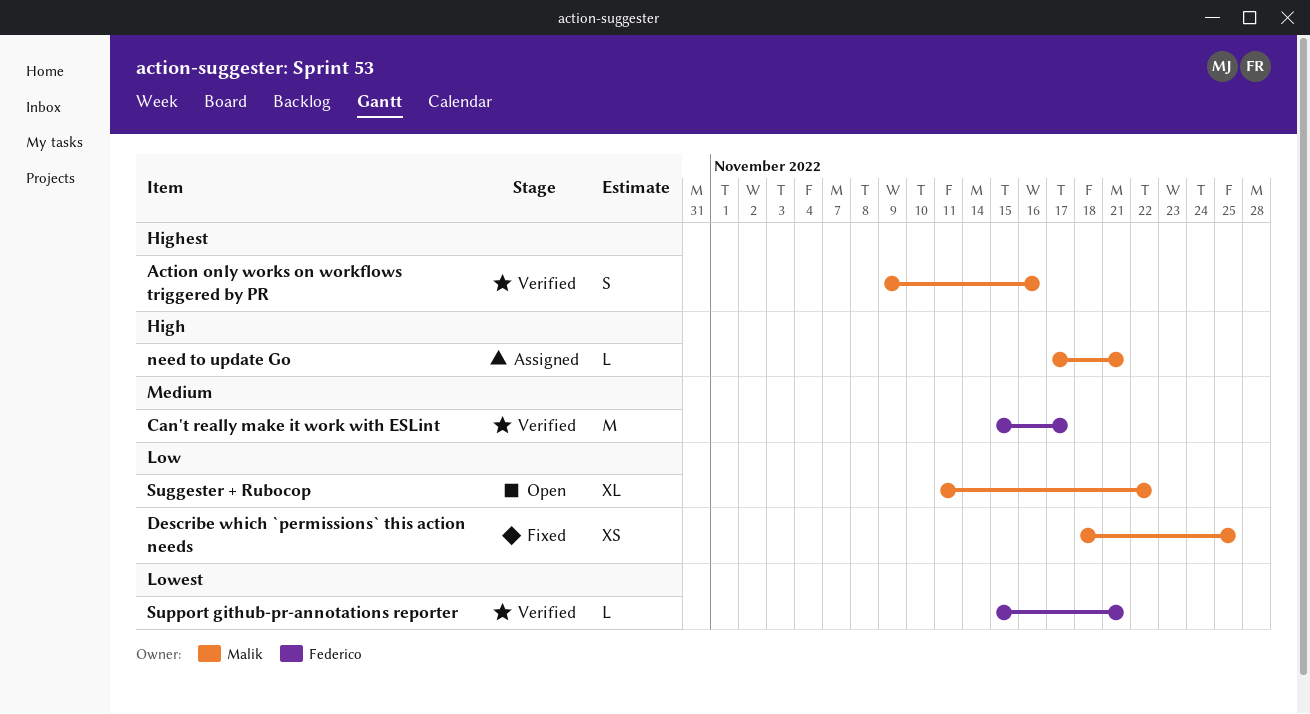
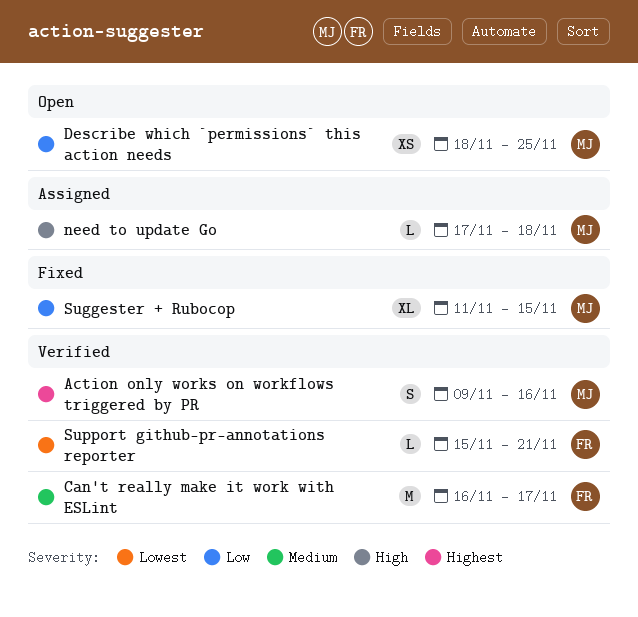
Can't really make it work with ESLint, start: Nov 15 -> Nov 16
Describe which `permissions` this action needs, status: Fixed -> Open
need to update Go, due: Nov 21 -> Nov 18
Suggester + Rubocop, status: Open -> Fixed
Suggester + Rubocop, due: Nov 22 -> Nov 15

